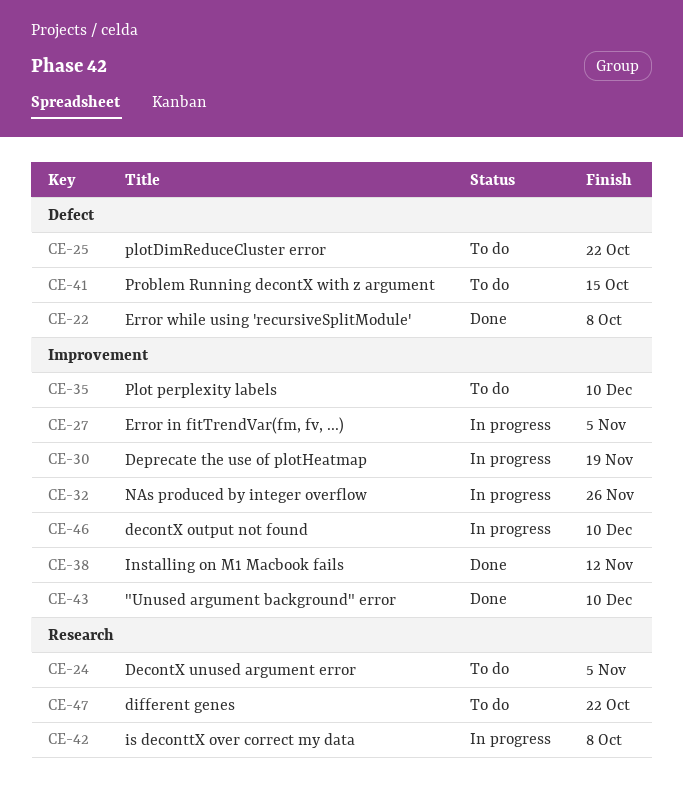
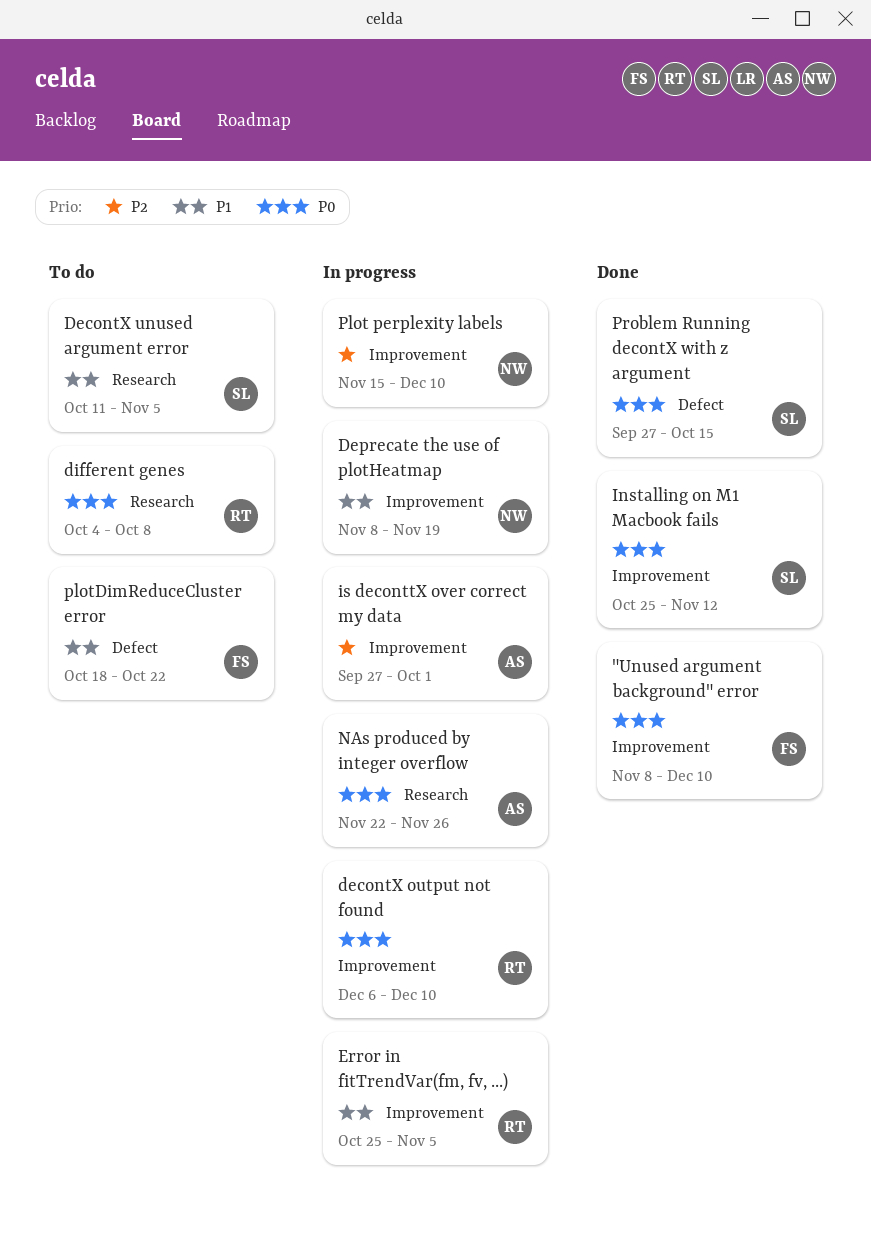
different genes, due: Oct 22 -> Oct 8
Error while using 'recursiveSplitModule': present -> none
is deconttX over correct my data, label: Research -> Improvement
is deconttX over correct my data, due: Oct 8 -> Oct 1
NAs produced by integer overflow, label: Improvement -> Research
Plot perplexity labels, status: To do -> In progress
Problem Running decontX with z argument, status: To do -> Done

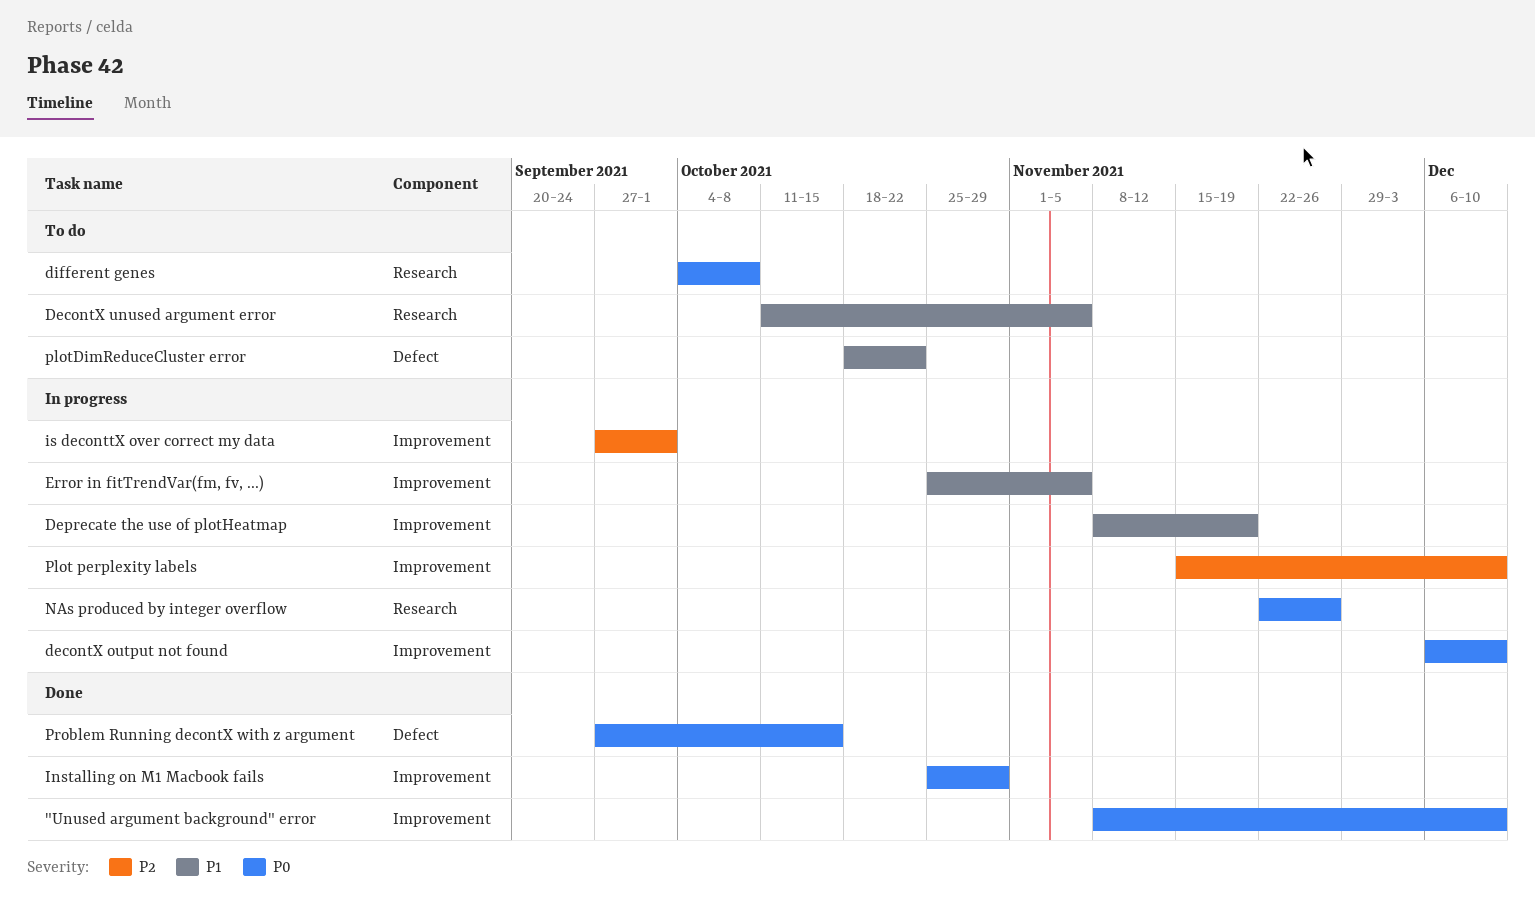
Installing on M1 Macbook fails, due: Nov 12 -> Oct 29

